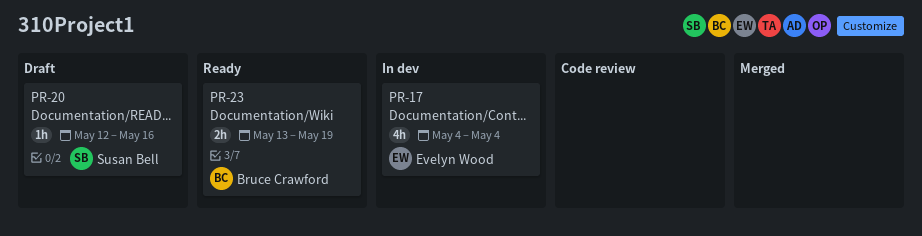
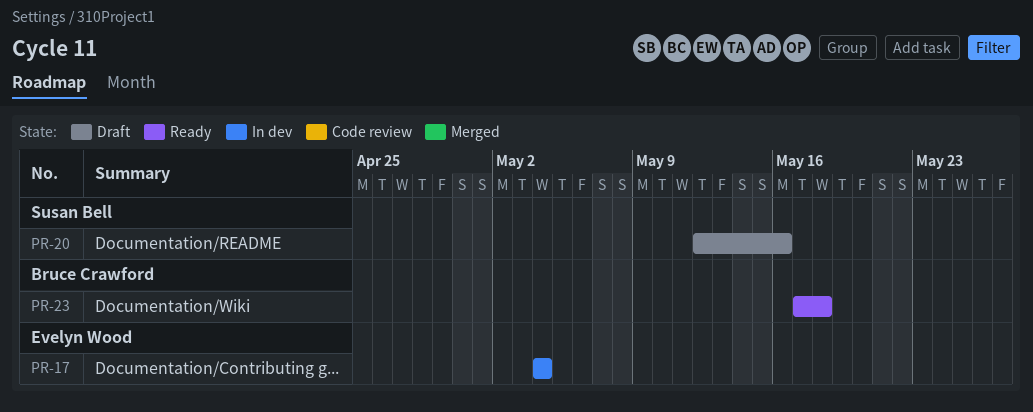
PR-23, start: May 13 -> May 17
PR-23, due: May 19 -> May 18

